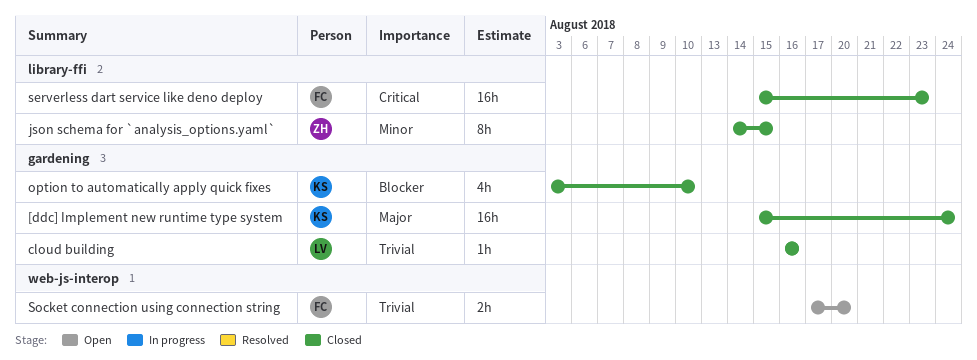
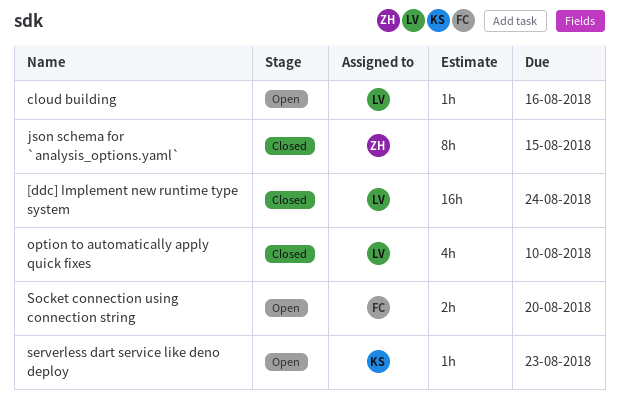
[ddc] Implement new runtime type system, owner: KS -> LV
cloud building, status: Closed -> Open
option to automatically apply quick fixes, owner: KS -> LV
serverless dart service like deno deploy, status: Closed -> Open
serverless dart service like deno deploy, owner: FC -> KS
serverless dart service like deno deploy, estimate: 16h -> 1h

